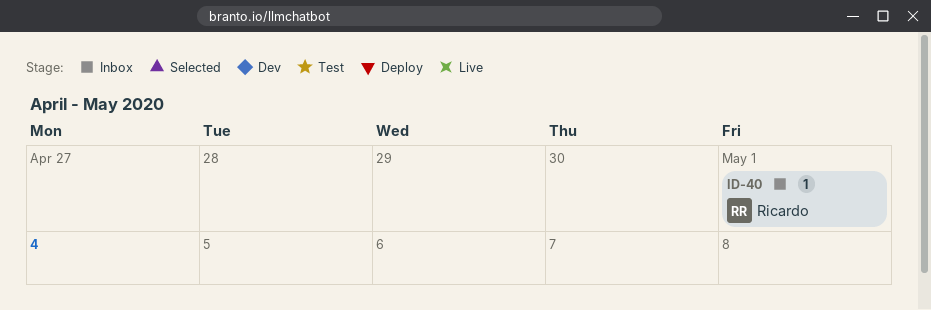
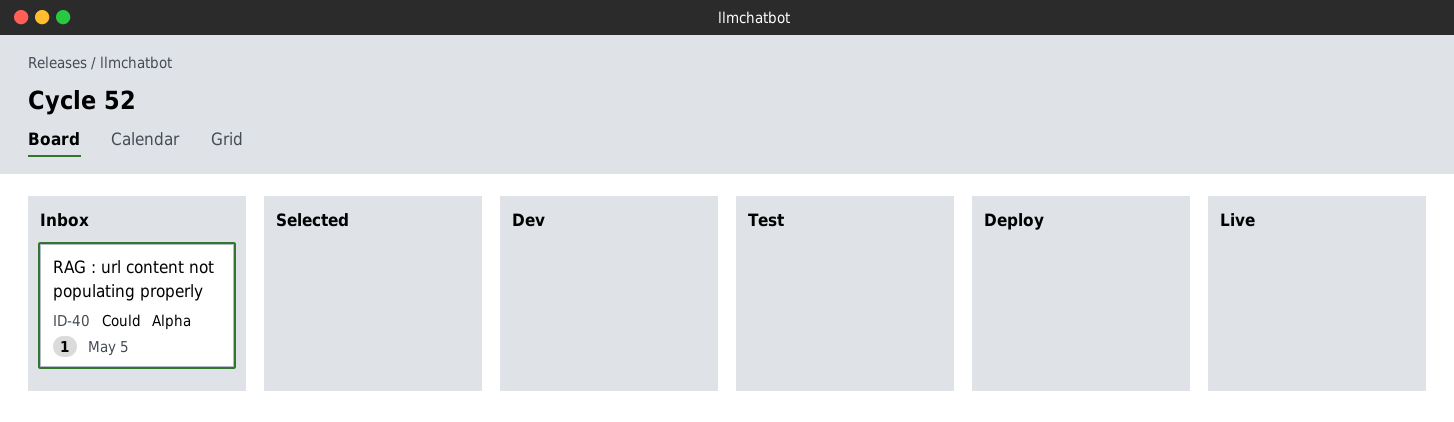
ID-40, due: May 1 -> May 5

